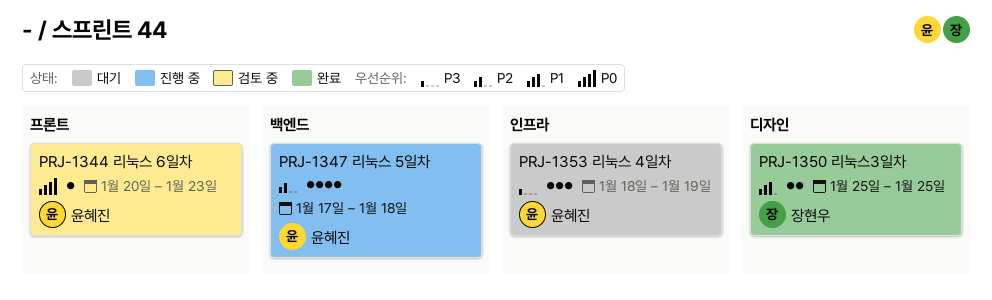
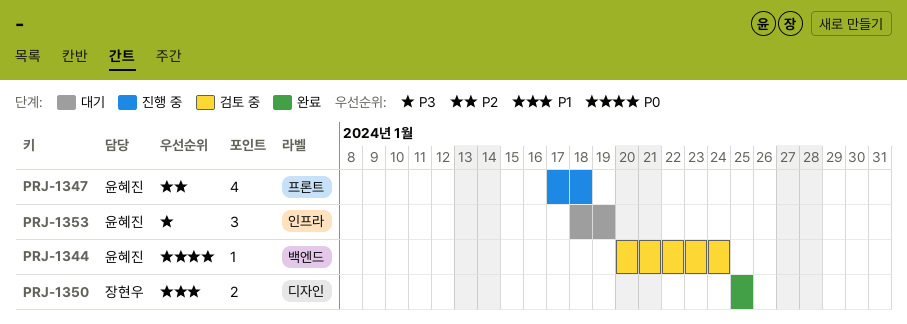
PRJ-1344, label: 프론트 -> 백엔드
PRJ-1344, due: Jan 23 -> Jan 24
PRJ-1347, label: 백엔드 -> 프론트

